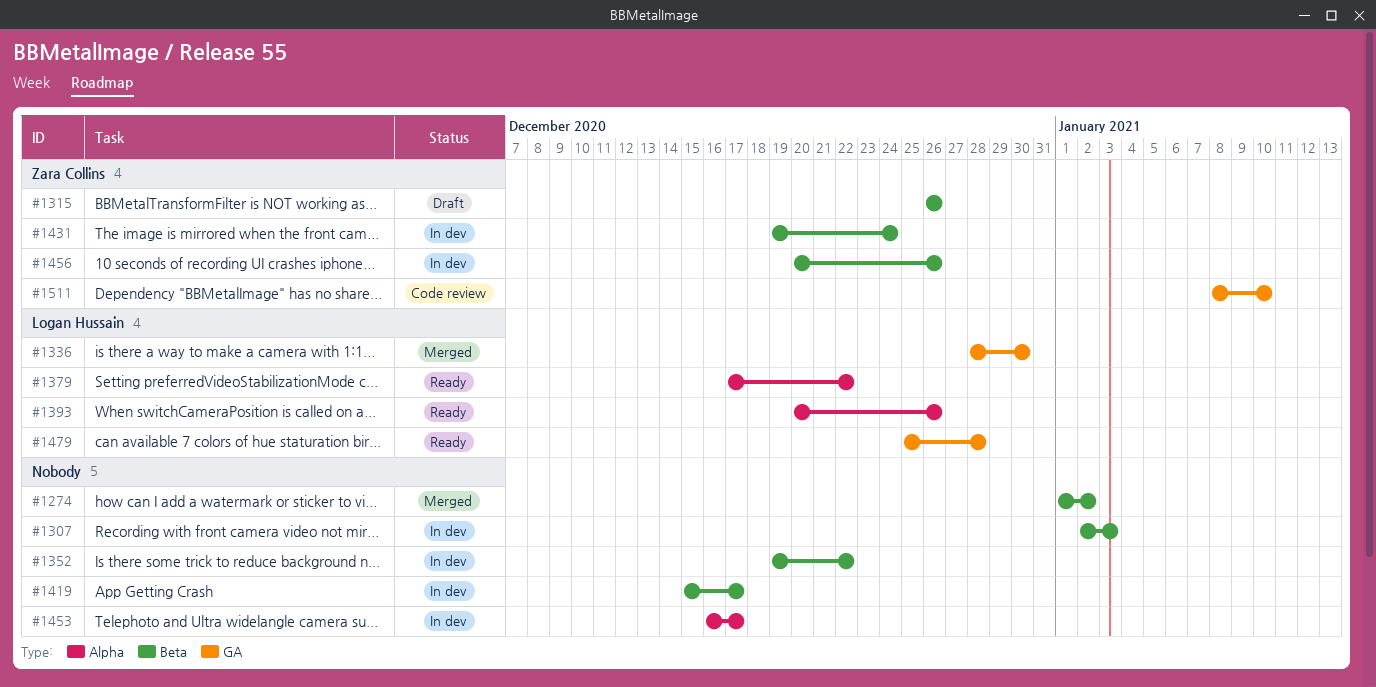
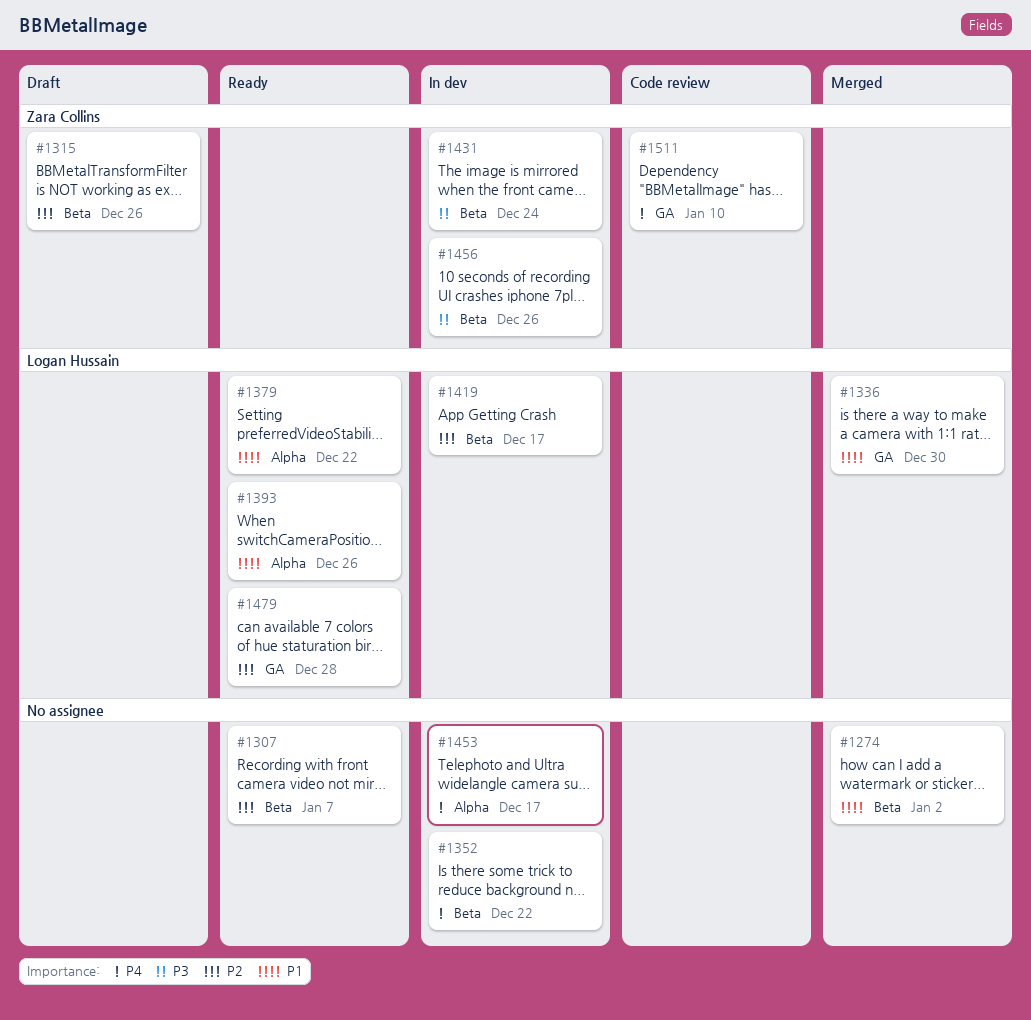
#1307, status: In dev -> Ready
#1307, due: Jan 3 -> Jan 7
#1419, owner: none -> Logan Hussain

